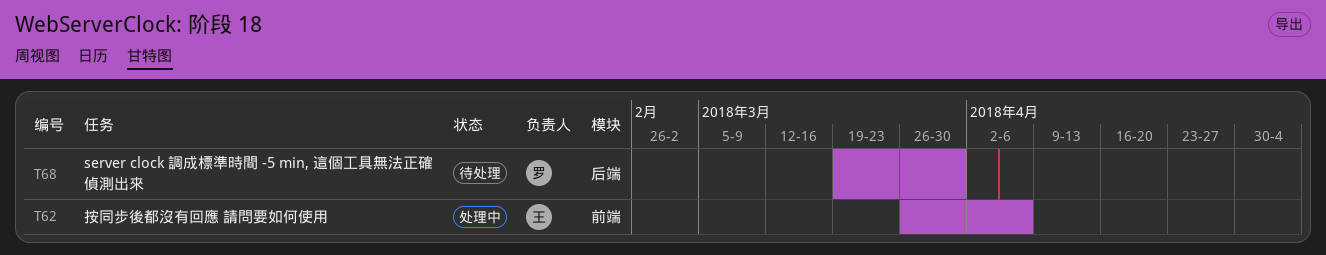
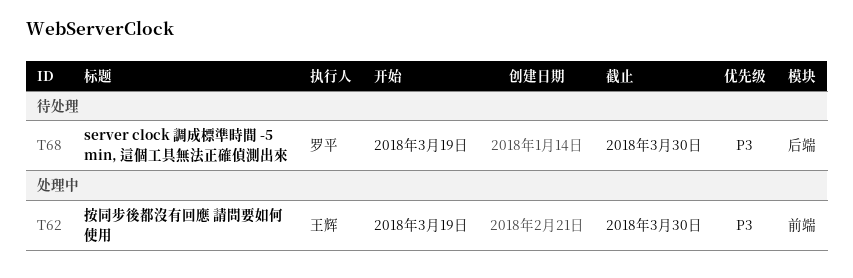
T62, start: Mar 26 -> Mar 19
T62, due: Apr 6 -> Mar 30

